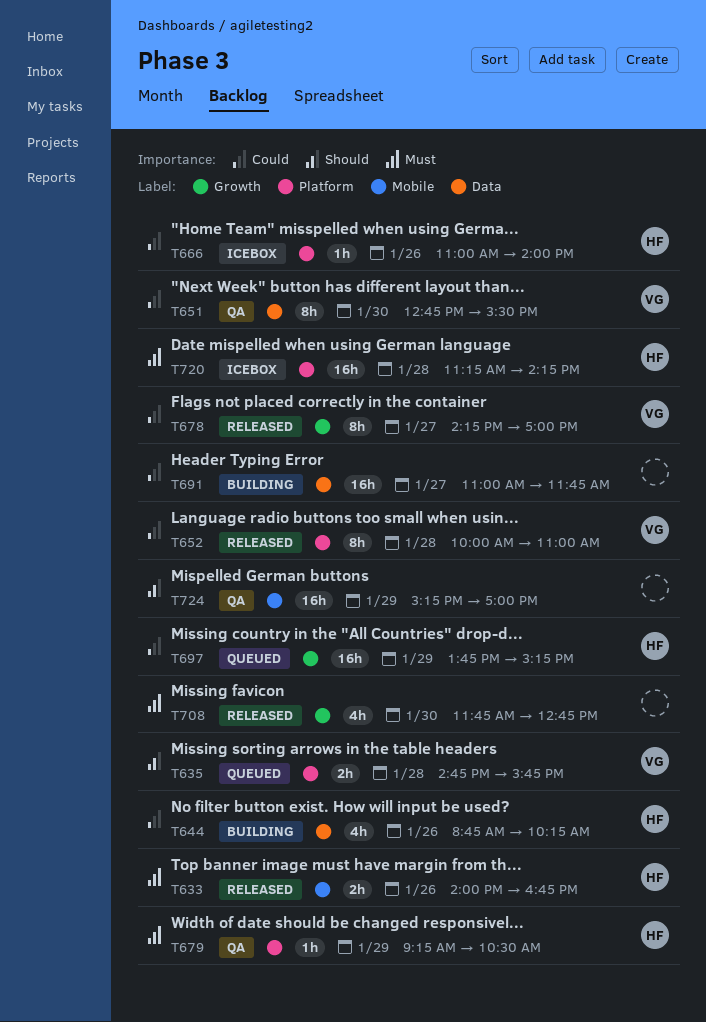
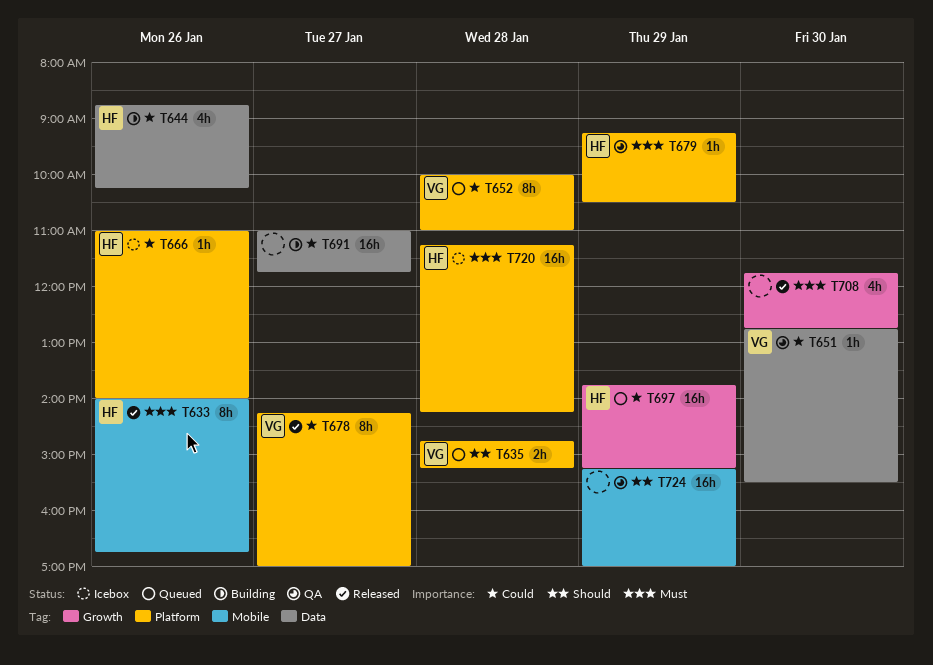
T633, estimate: 2h -> 8h
T635, ends: 15:45 -> 15:15
T651, estimate: 8h -> 1h
T652, status: Released -> Queued
T678, label: Growth -> Platform

